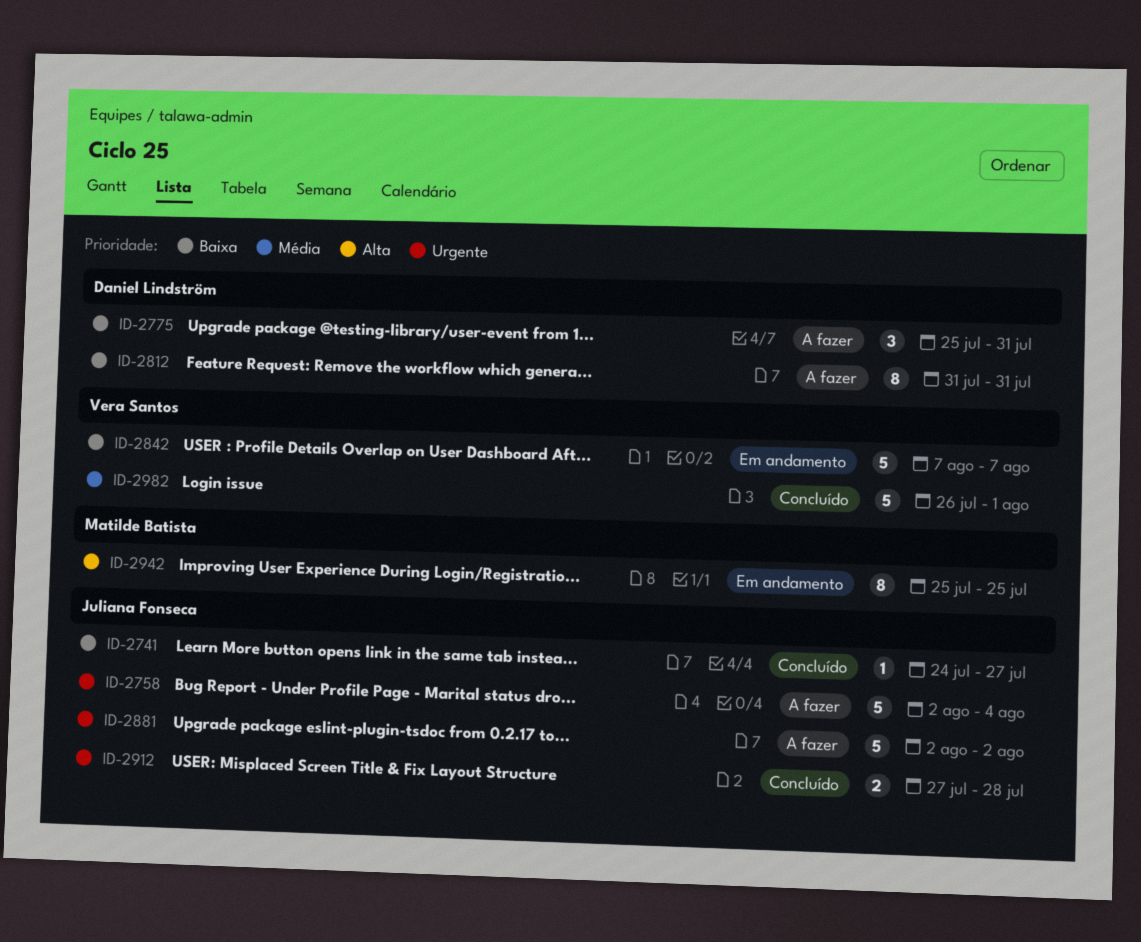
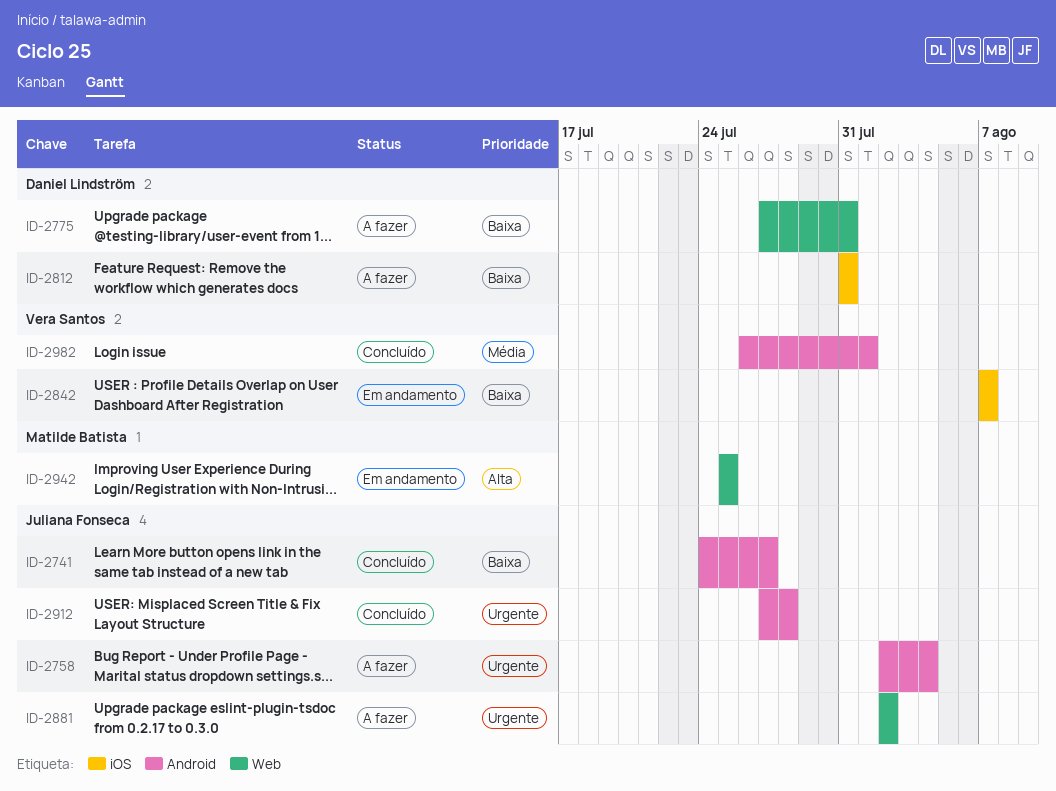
ID-2775, start: Jul 25 -> Jul 27

